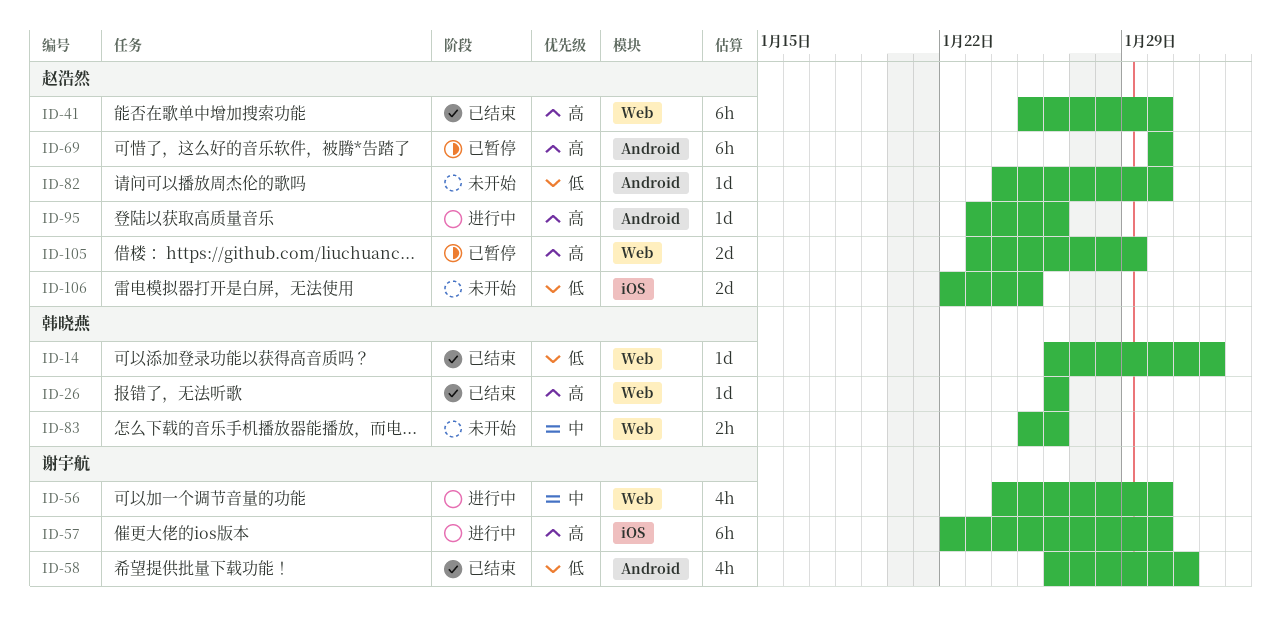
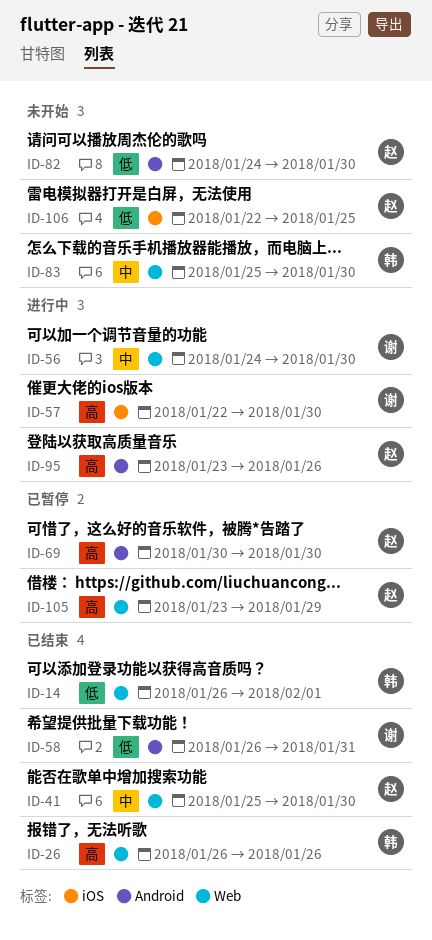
ID-41, priority: 高 -> 中
ID-83, due: Jan 26 -> Jan 30

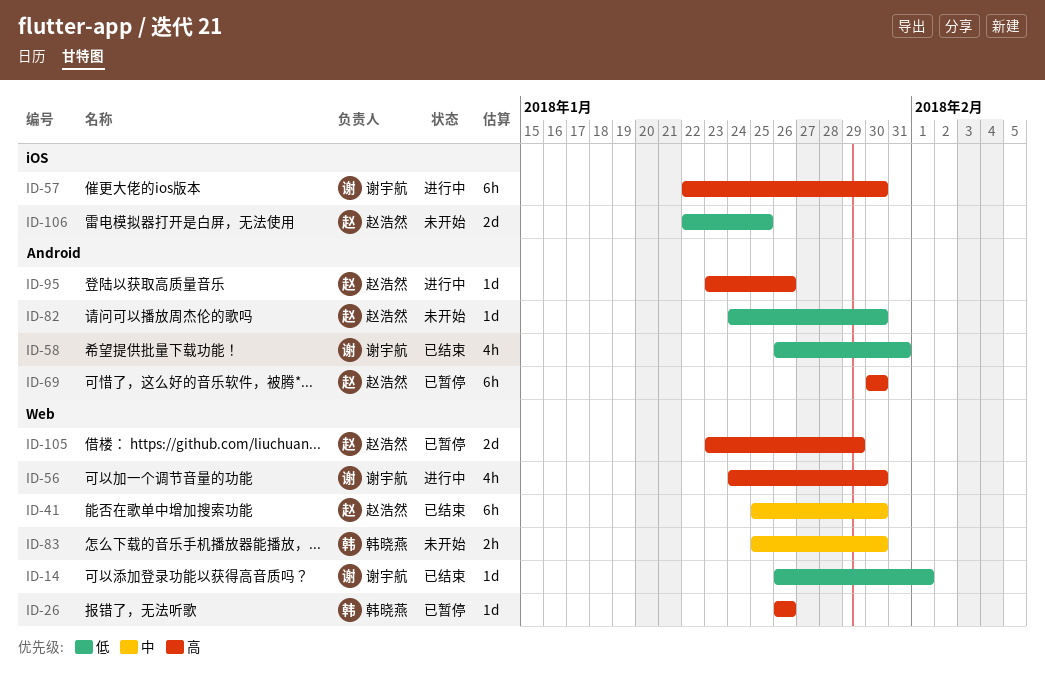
ID-14, owner: 韩晓燕 -> 谢宇航
ID-26, status: 已结束 -> 已暂停
ID-56, priority: 中 -> 高

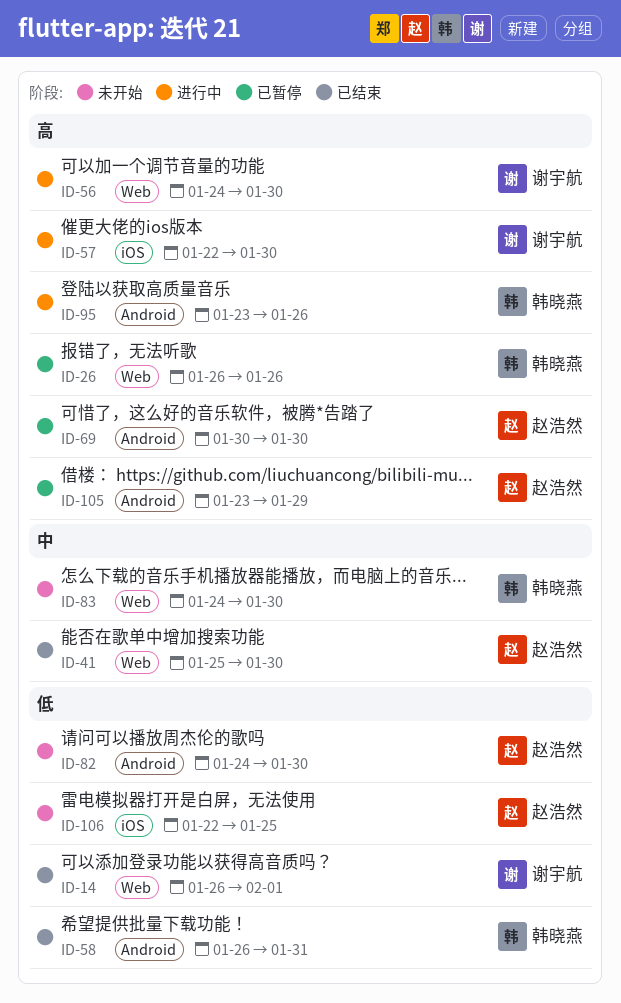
ID-58, owner: 谢宇航 -> 韩晓燕
ID-83, start: Jan 25 -> Jan 24
ID-95, owner: 赵浩然 -> 韩晓燕
ID-105, label: Web -> Android

